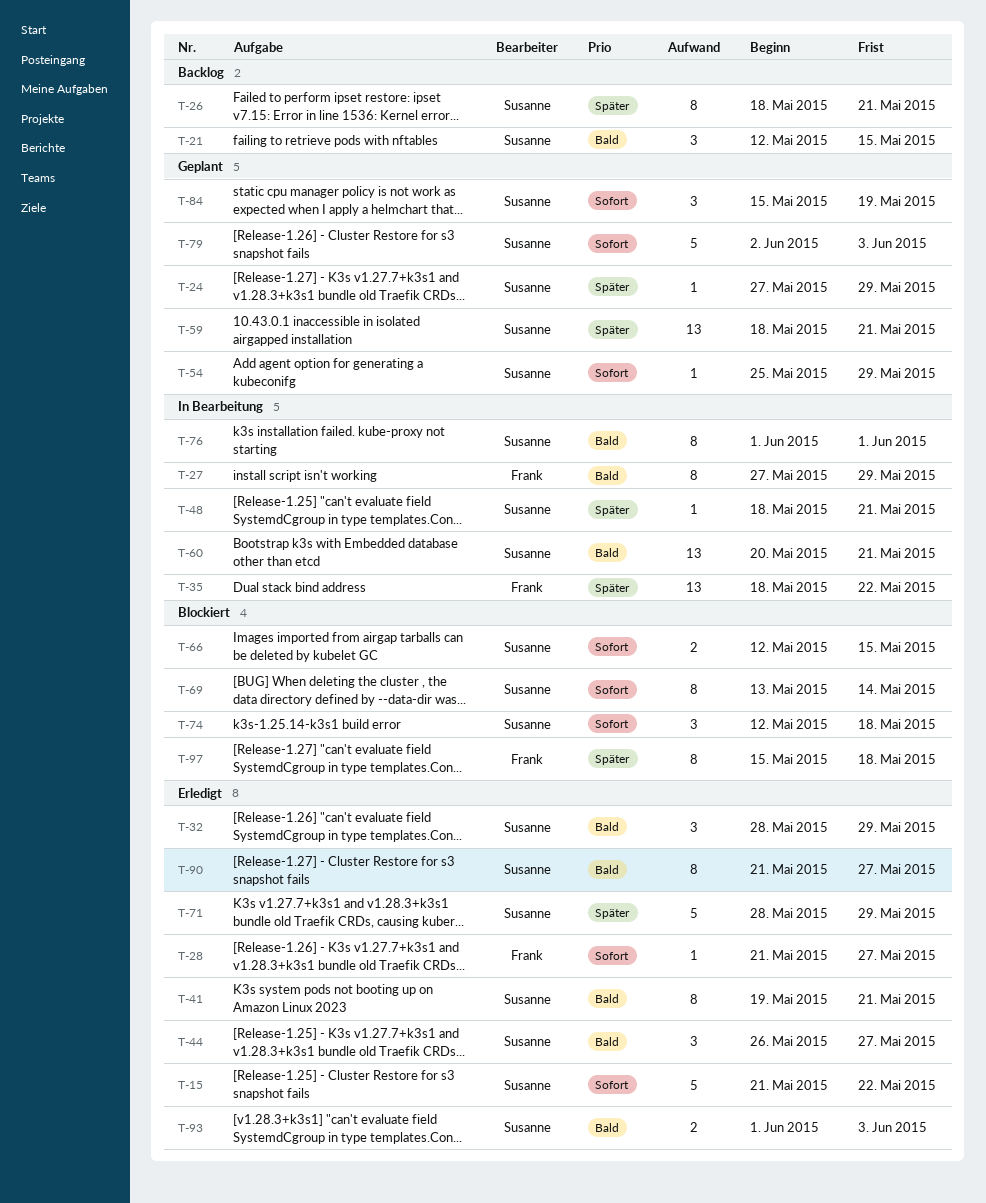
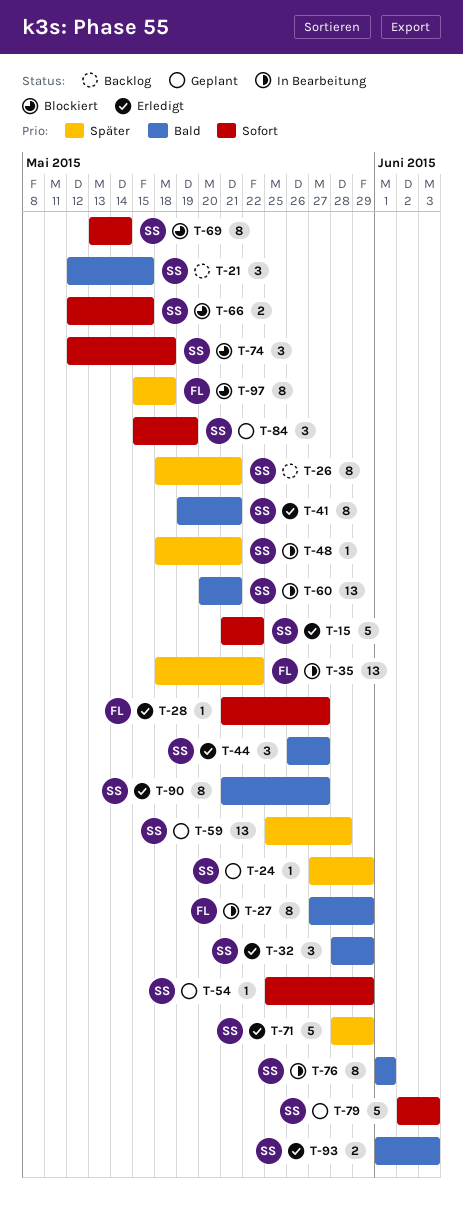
T-59, start: May 18 -> May 25
T-59, due: May 21 -> May 28

